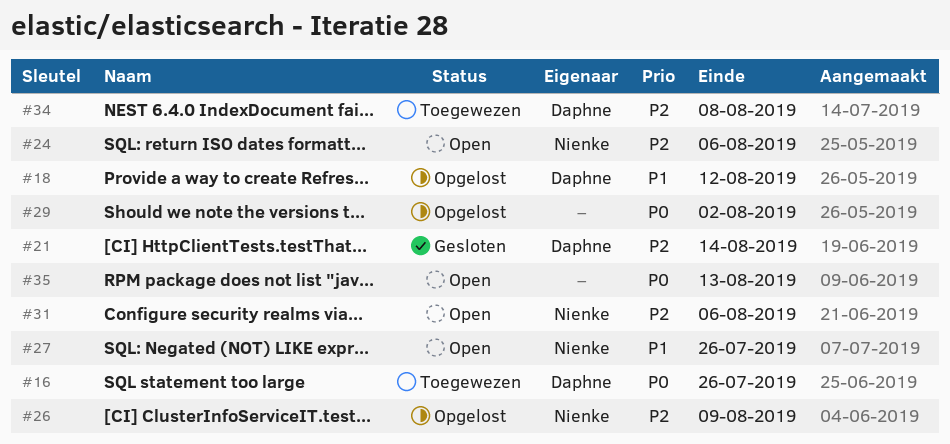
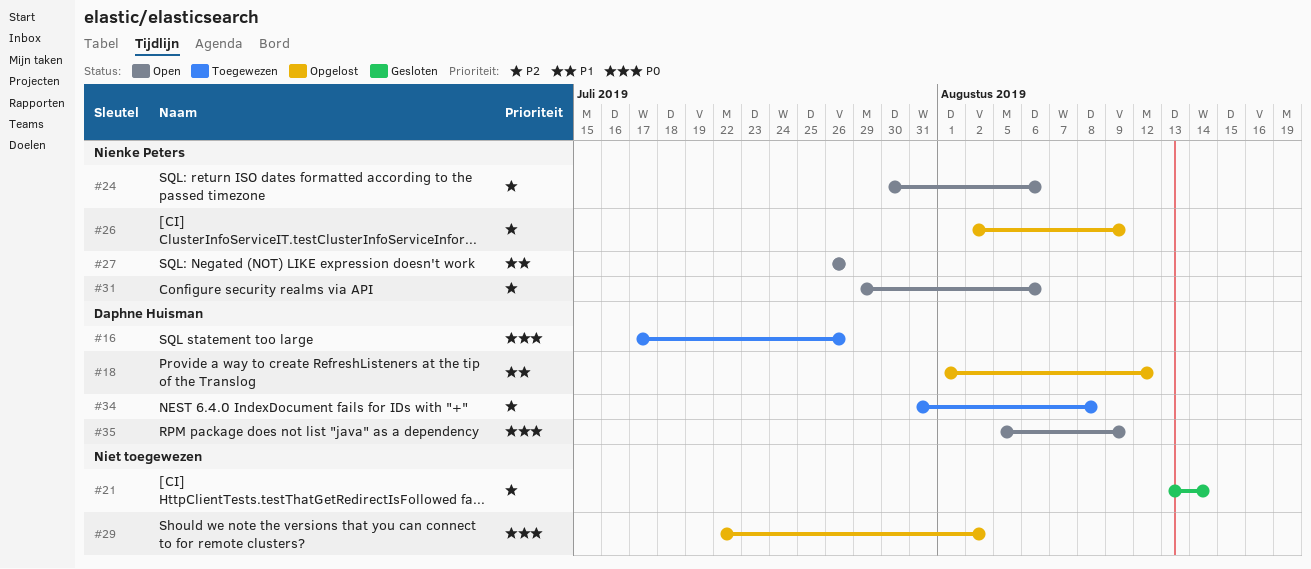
#21, owner: Daphne Huisman -> none
#35, owner: none -> Daphne Huisman
#35, due: Aug 13 -> Aug 9

